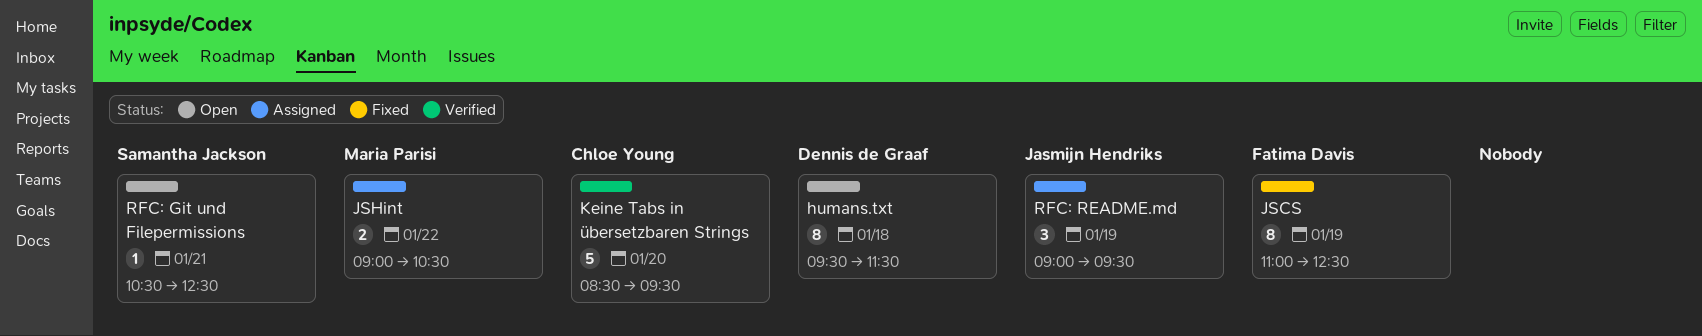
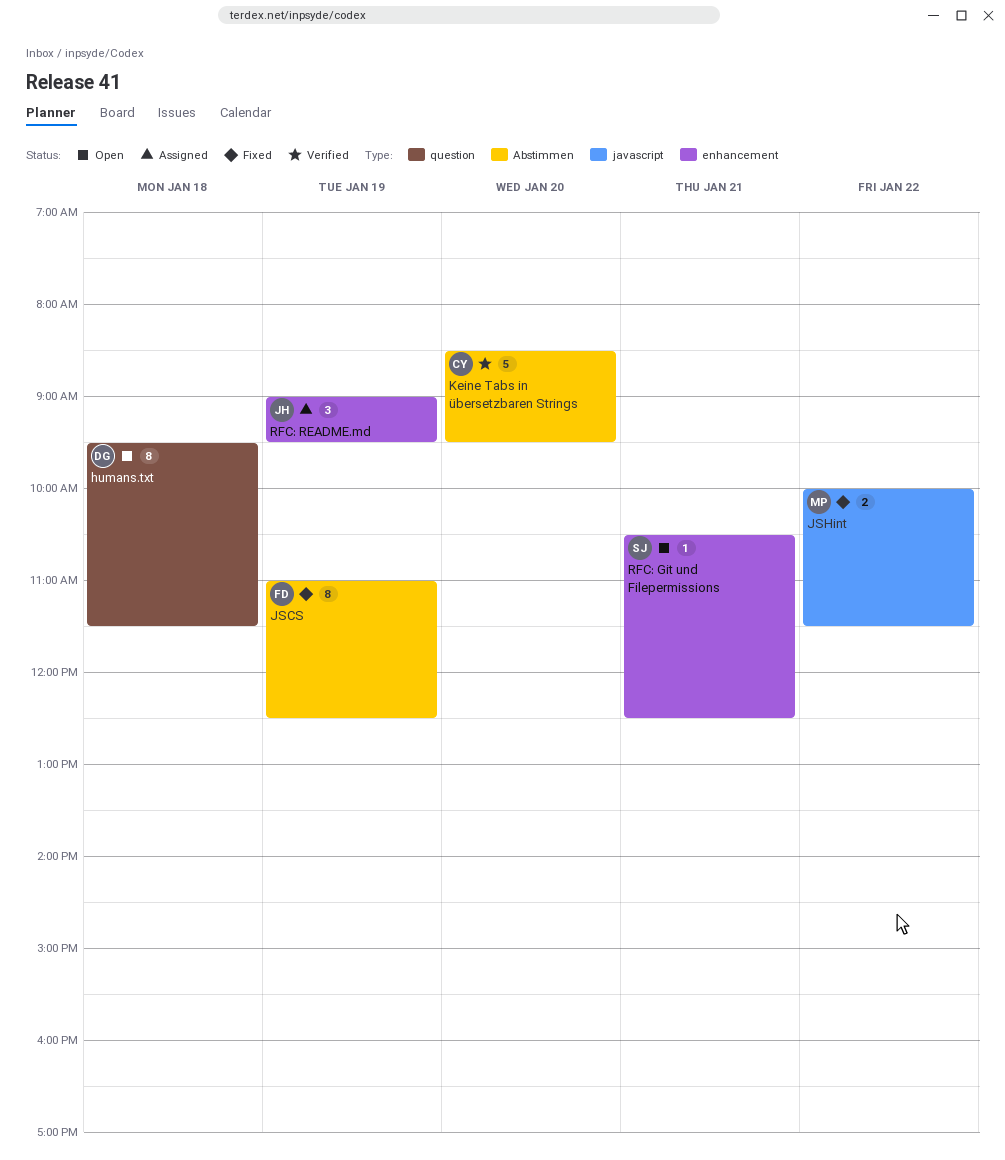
JSHint, status: Assigned -> Fixed
JSHint, begins: 09:00 -> 10:00
JSHint, ends: 10:30 -> 11:30

